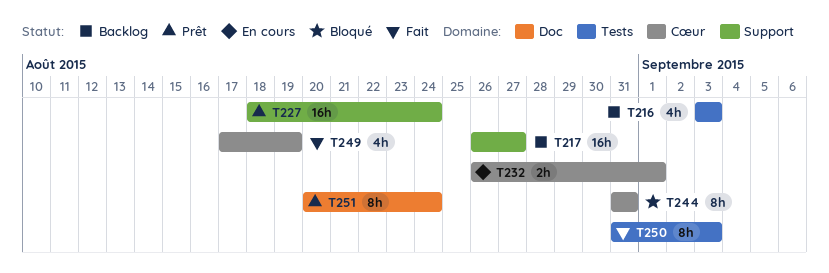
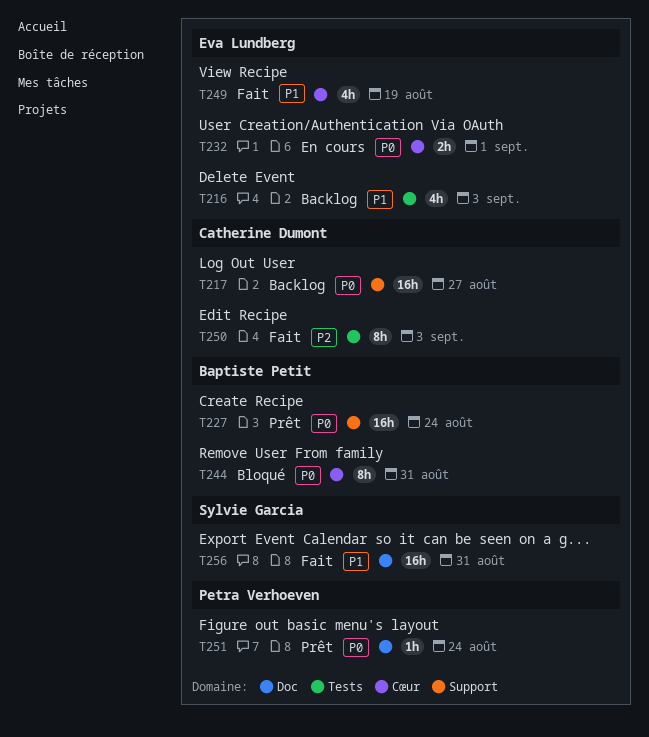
T251, estimate: 8h -> 1h
T256: none -> present

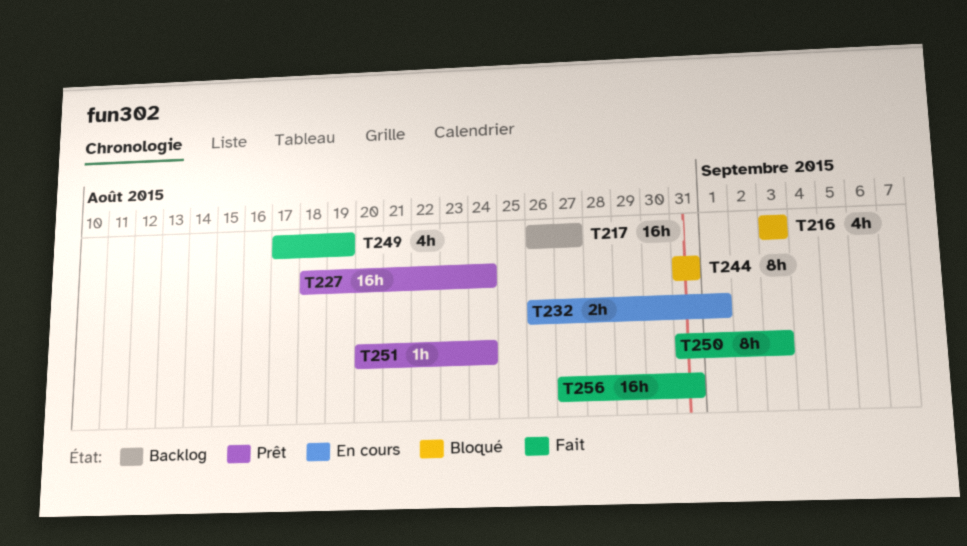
T216, status: Backlog -> Bloqué

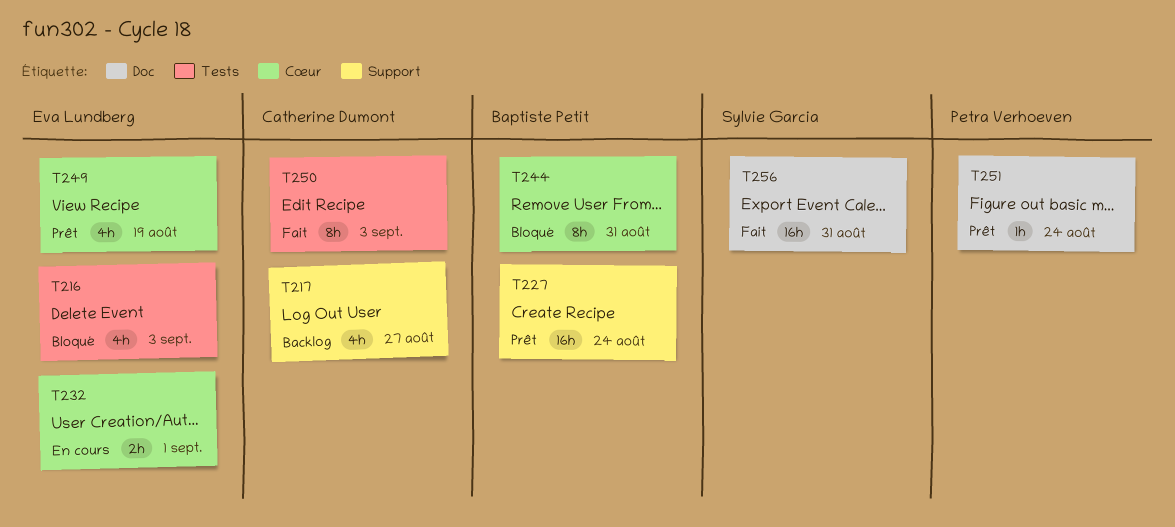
T217, estimate: 16h -> 4h
T249, status: Fait -> Prêt

